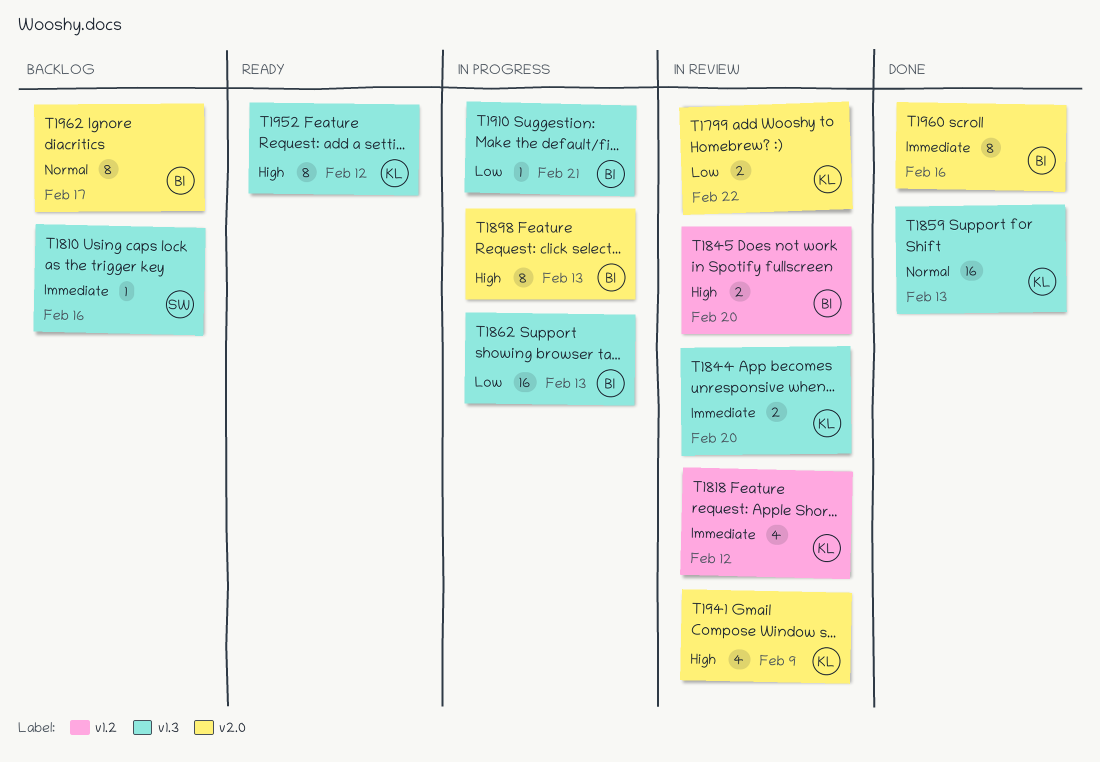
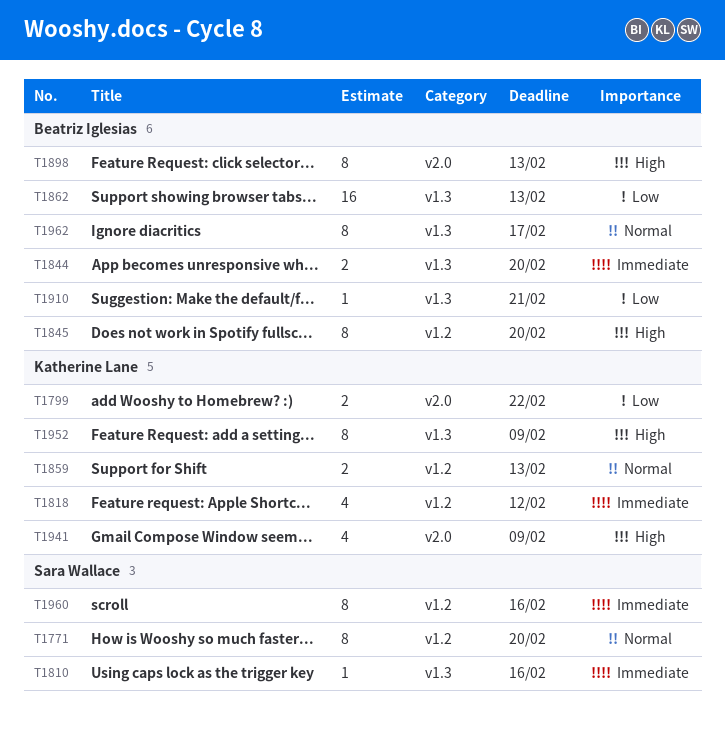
T1771: none -> present
T1844, owner: Katherine Lane -> Beatriz Iglesias
T1845, estimate: 2 -> 8
T1859, label: v1.3 -> v1.2
T1859, estimate: 16 -> 2
T1952, due: Feb 12 -> Feb 9
T1960, owner: Beatriz Iglesias -> Sara Wallace
T1960, label: v2.0 -> v1.2
T1962, label: v2.0 -> v1.3

